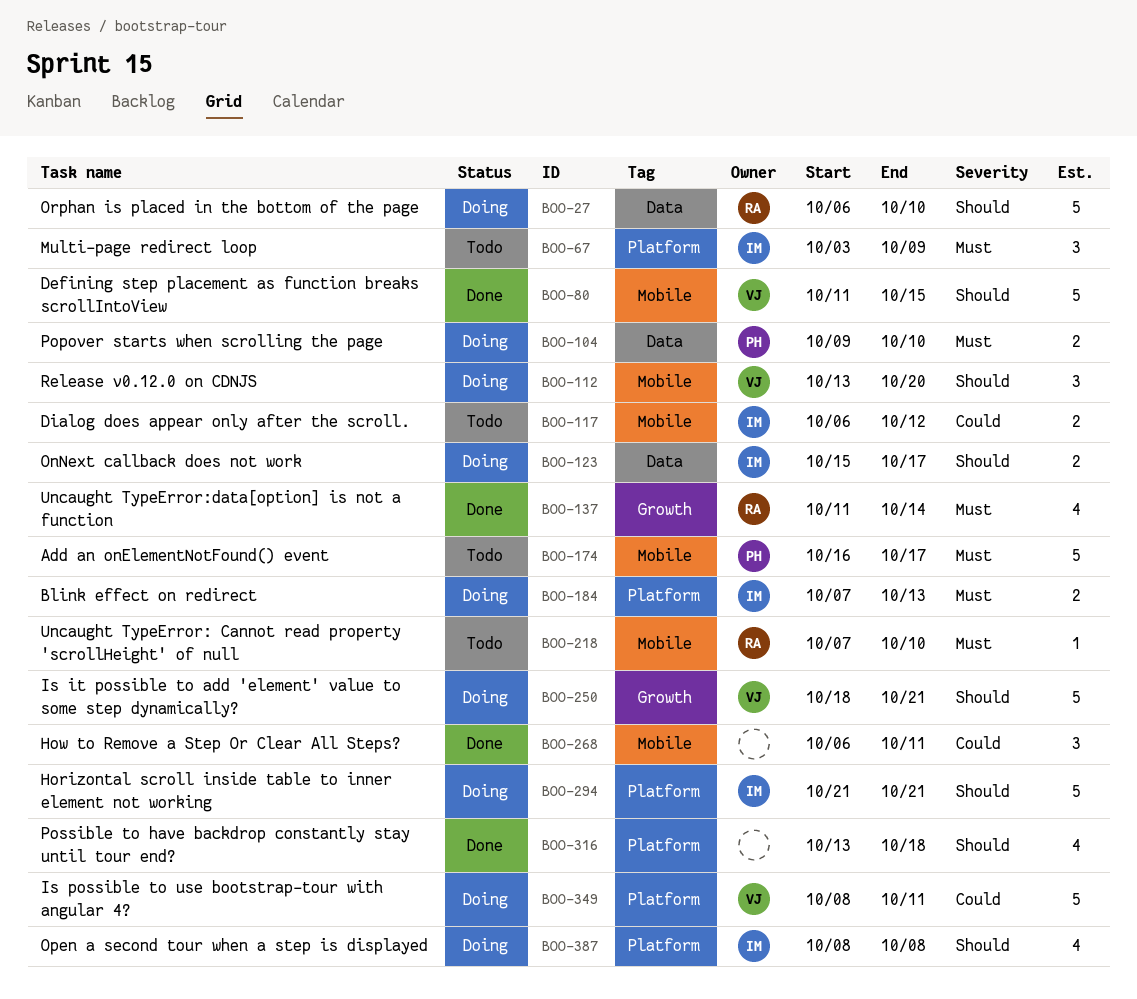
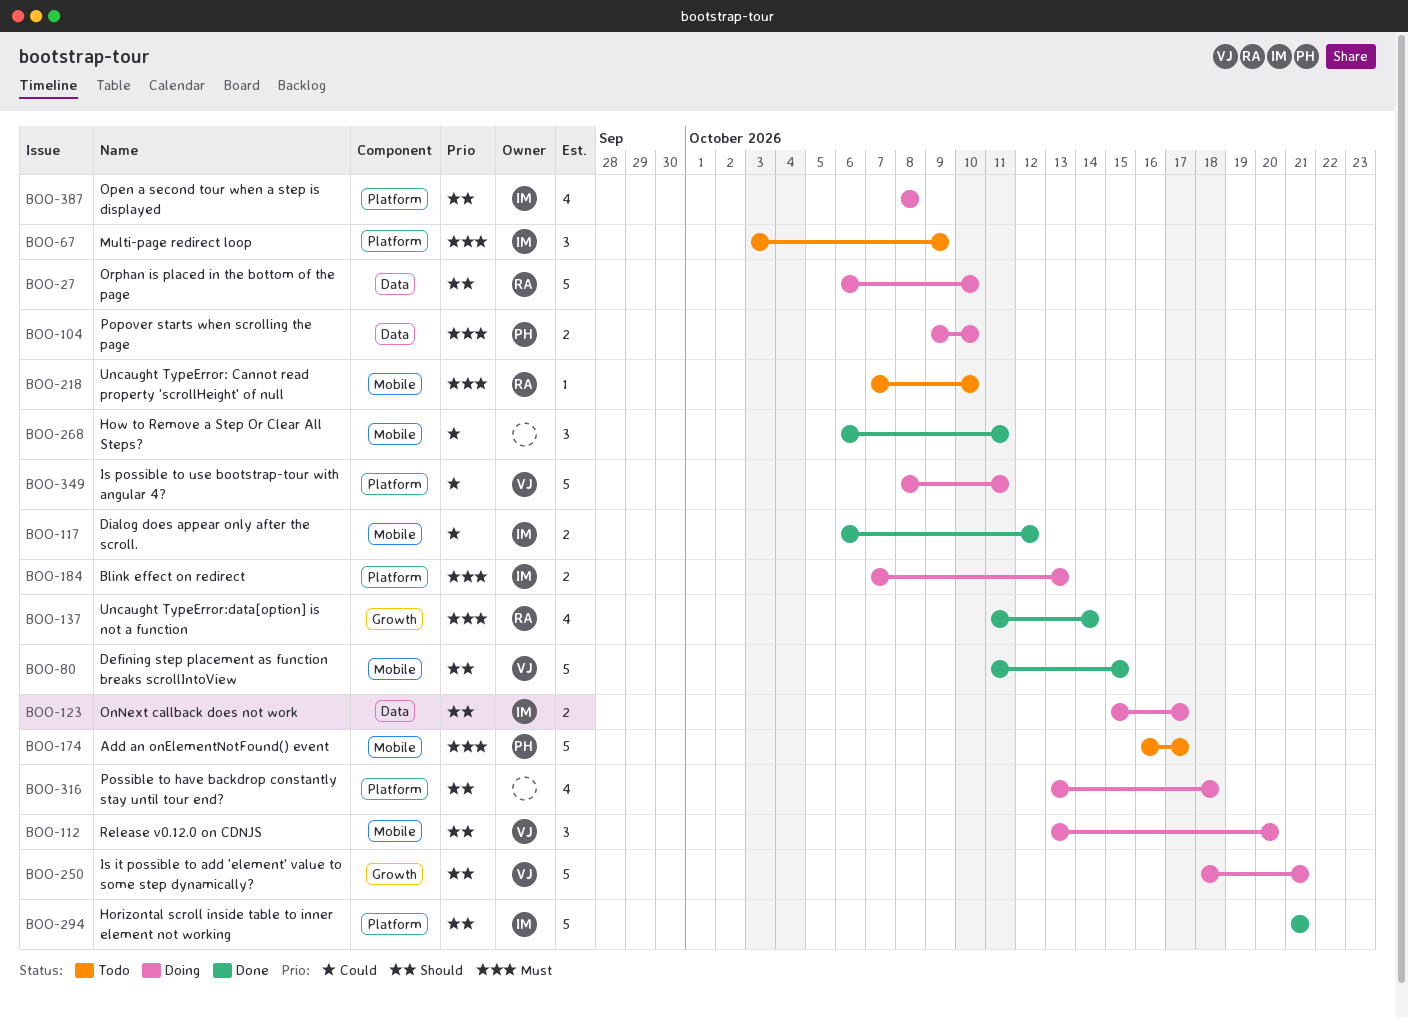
BOO-117, status: Todo -> Done
BOO-294, status: Doing -> Done
BOO-316, status: Done -> Doing

